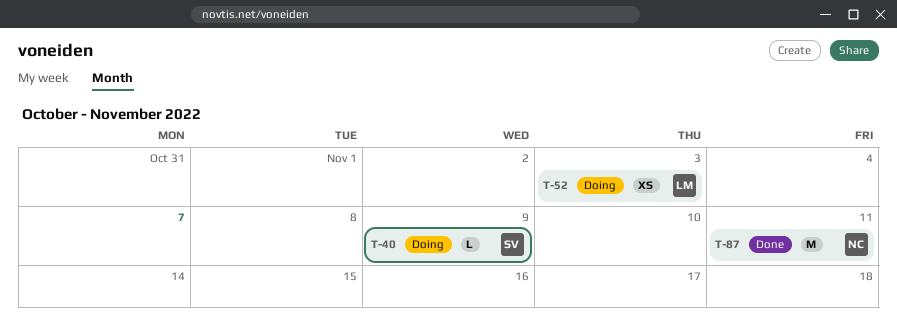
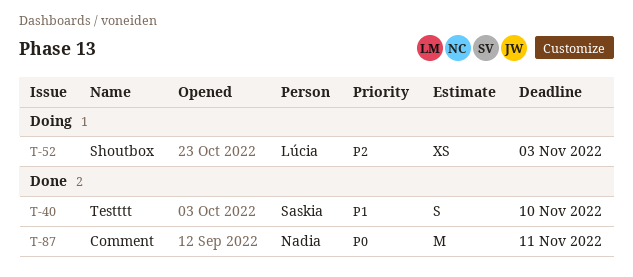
T-40, status: Doing -> Done
T-40, estimate: L -> S
T-40, due: Nov 9 -> Nov 10

